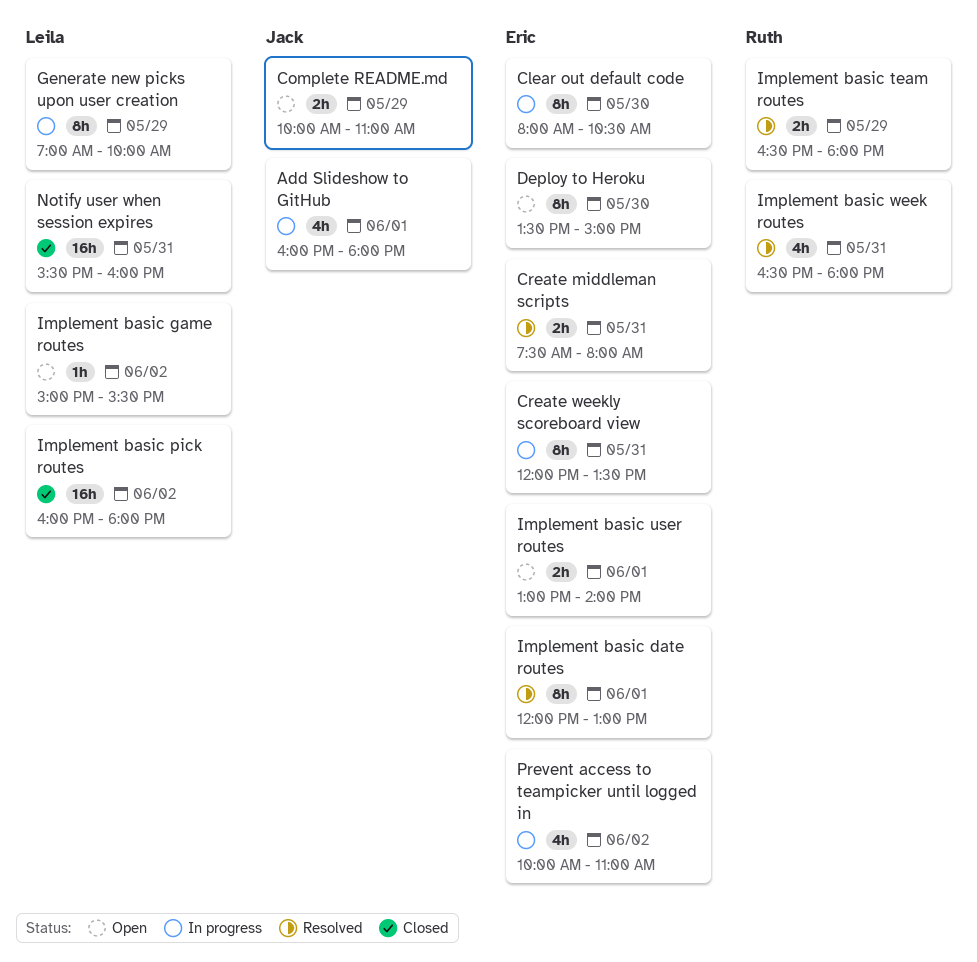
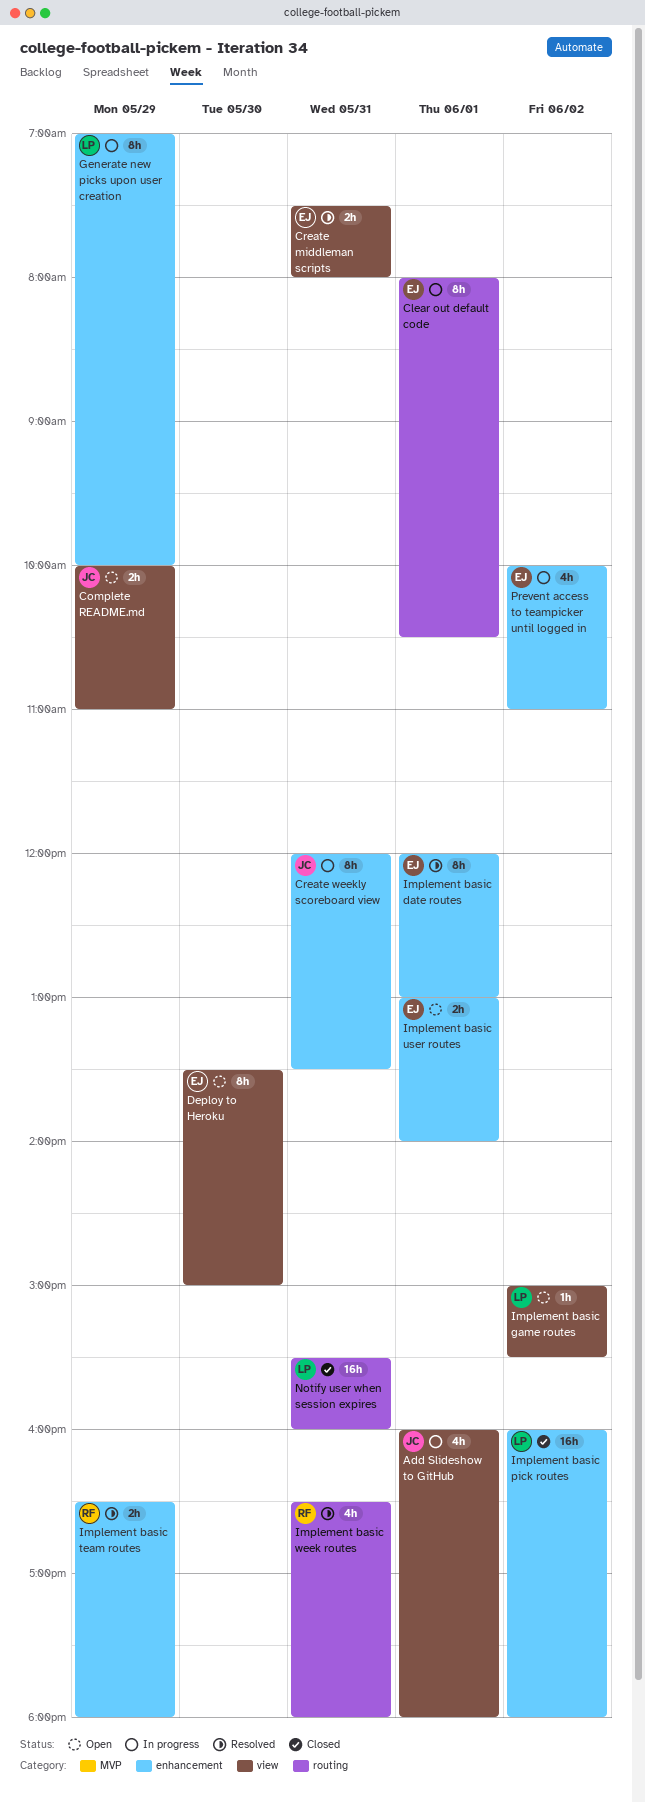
Clear out default code, day: May 30 -> Jun 1
Create weekly scoreboard view, owner: Eric -> Jack

